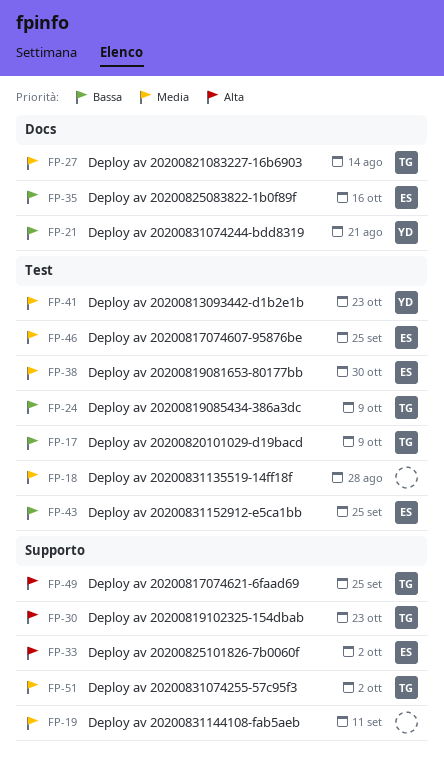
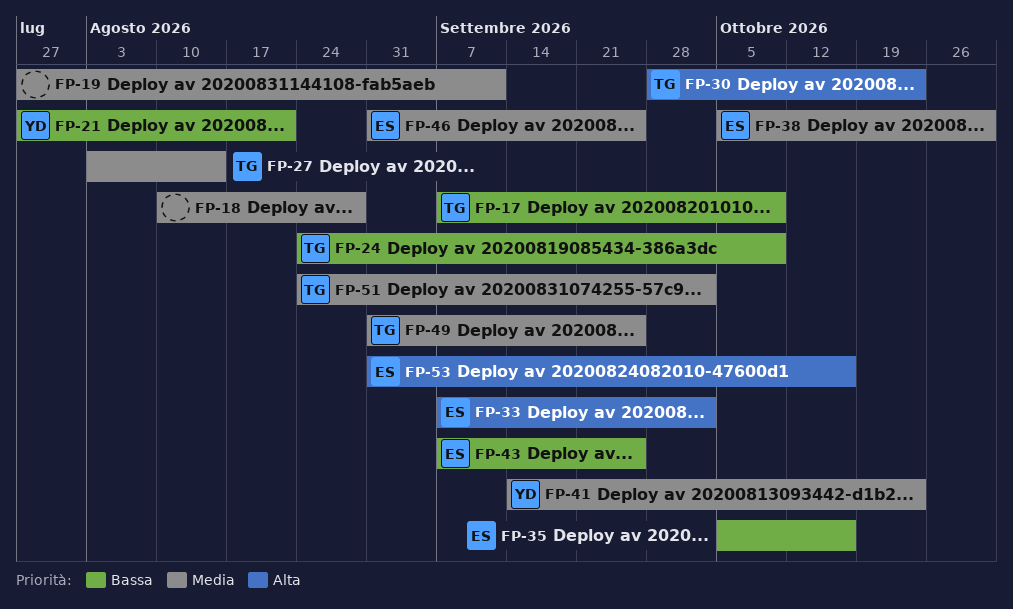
FP-49, priority: Alta -> Media
FP-53: none -> present

